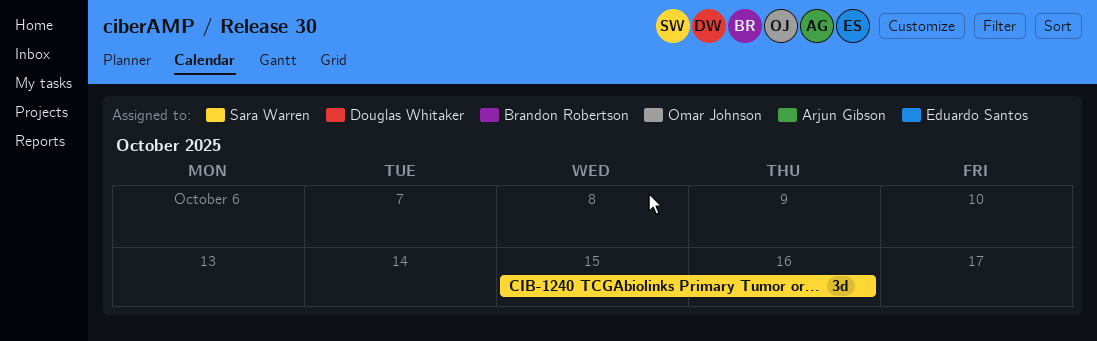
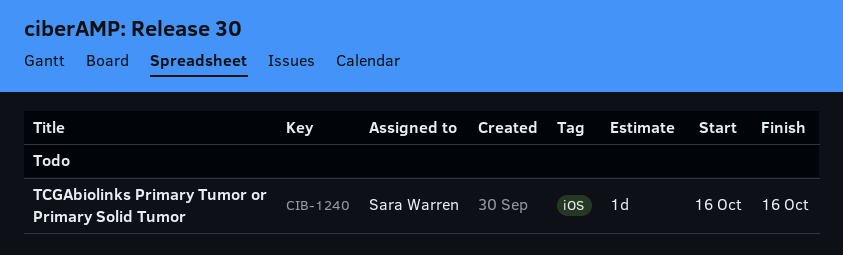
CIB-1240, estimate: 3d -> 1d
CIB-1240, start: Oct 15 -> Oct 16

